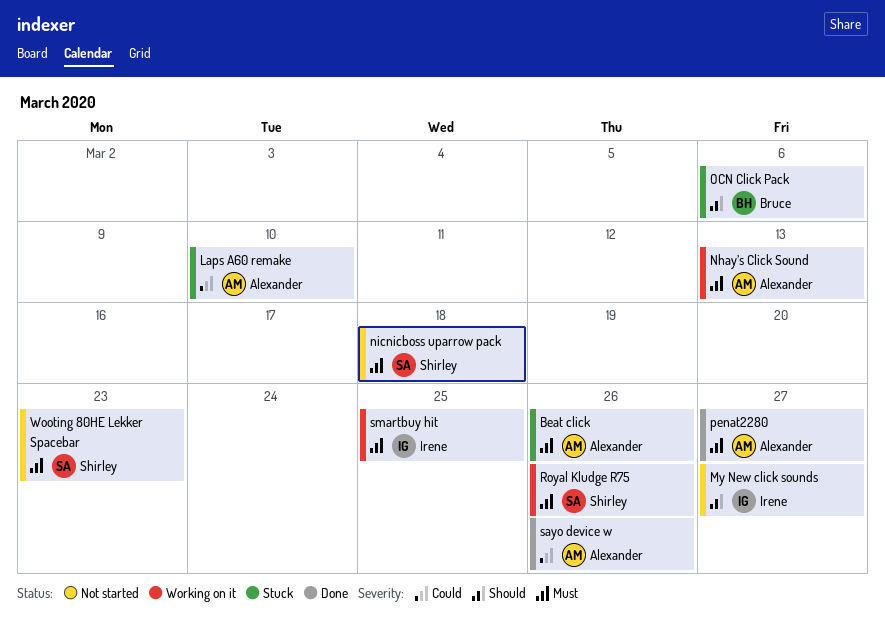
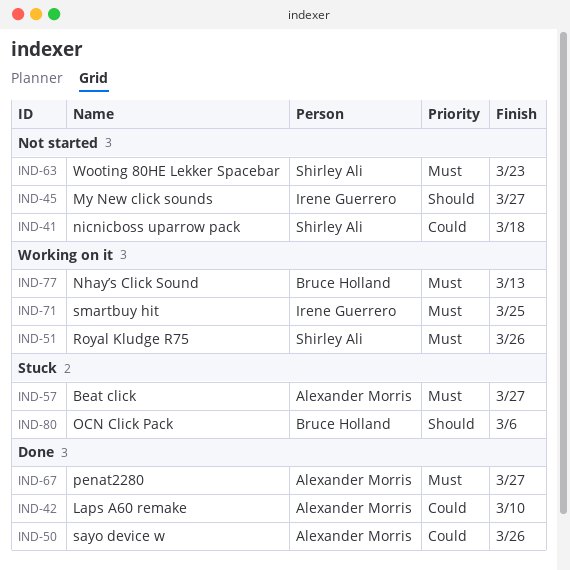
Beat click, due: Mar 26 -> Mar 27
Laps A60 remake, status: Stuck -> Done
Nhay’s Click Sound, owner: Alexander Morris -> Bruce Holland
nicnicboss uparrow pack, priority: Must -> Could

